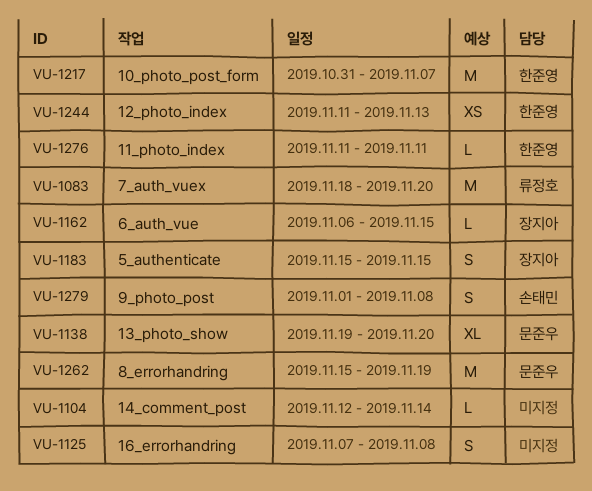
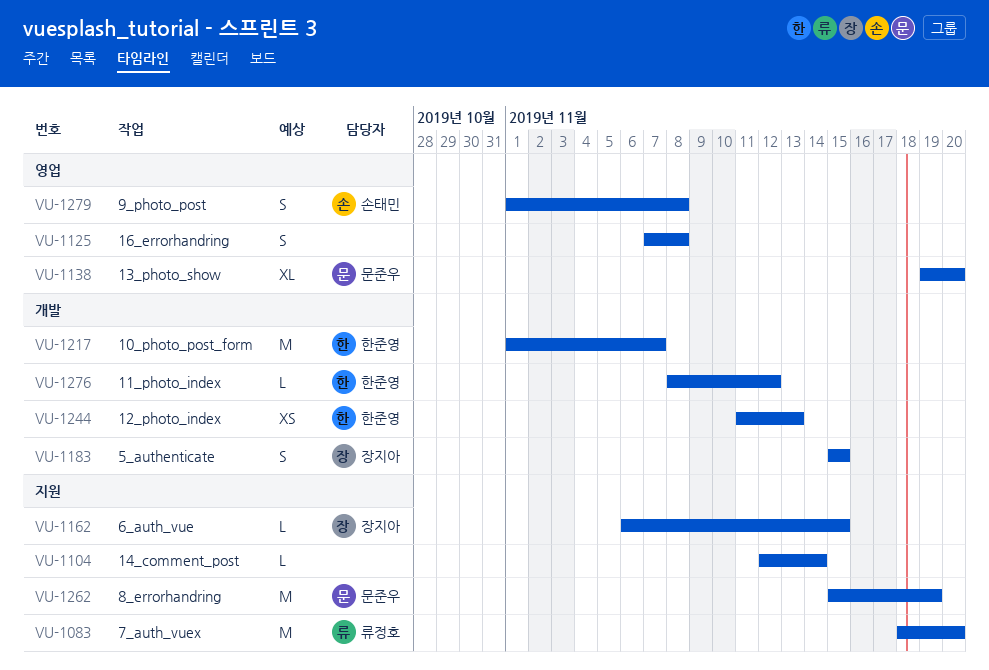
VU-1217, start: Oct 31 -> Nov 1
VU-1276, start: Nov 11 -> Nov 8
VU-1276, due: Nov 11 -> Nov 12

